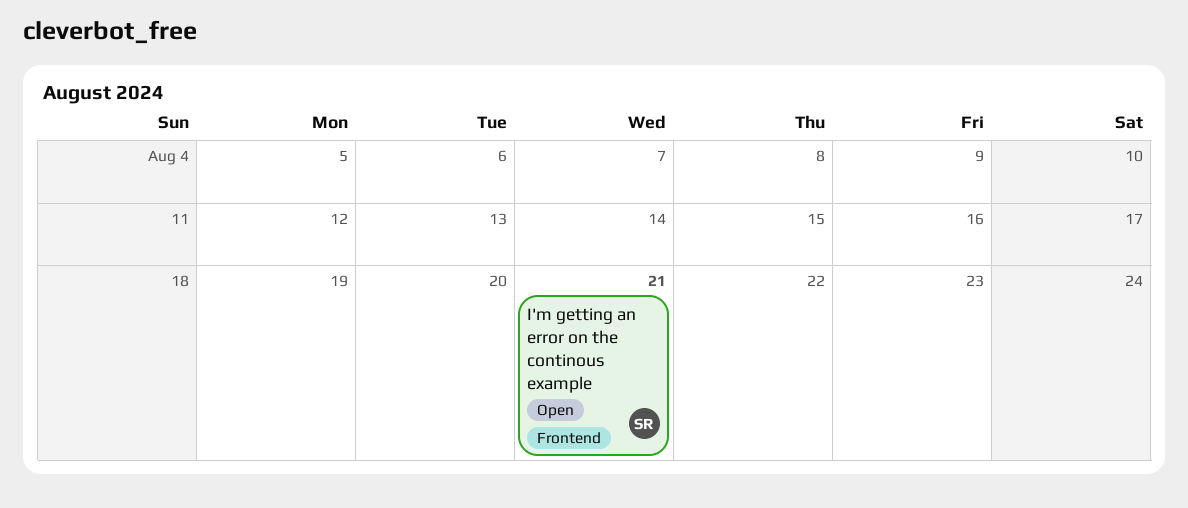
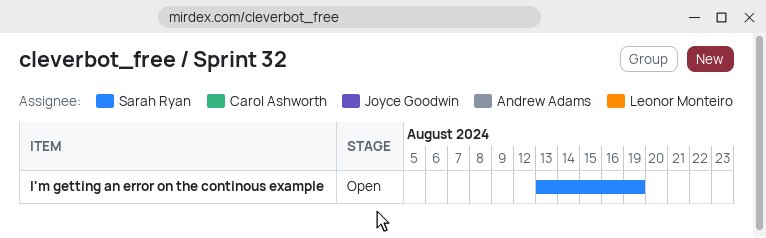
I'm getting an error on the continous example, due: Aug 21 -> Aug 19

